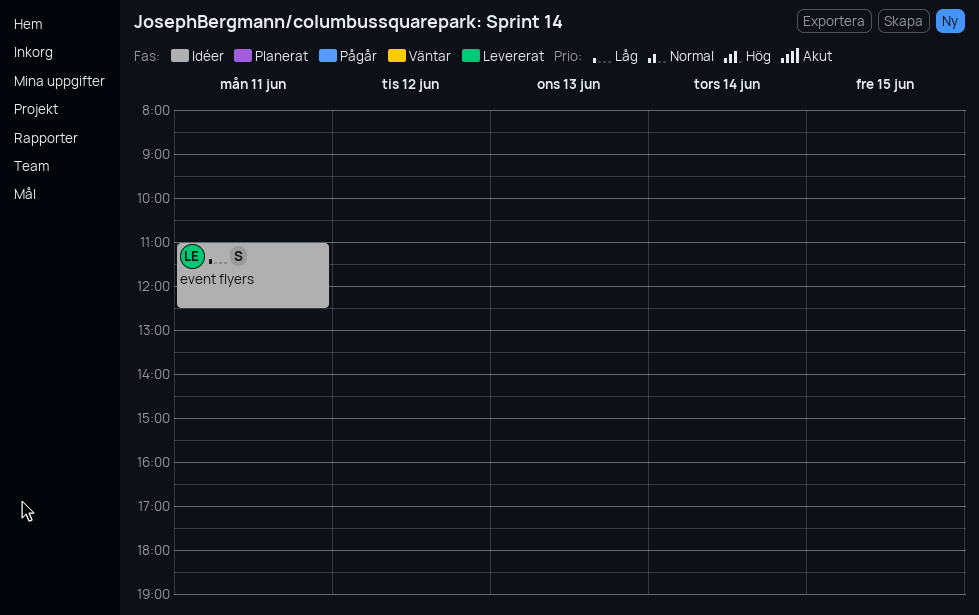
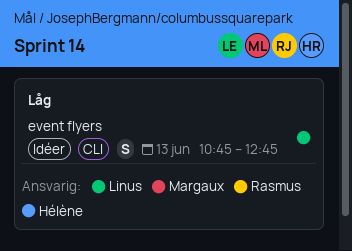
event flyers, day: Jun 11 -> Jun 13
event flyers, begins: 11:00 -> 10:45
event flyers, ends: 12:30 -> 12:45

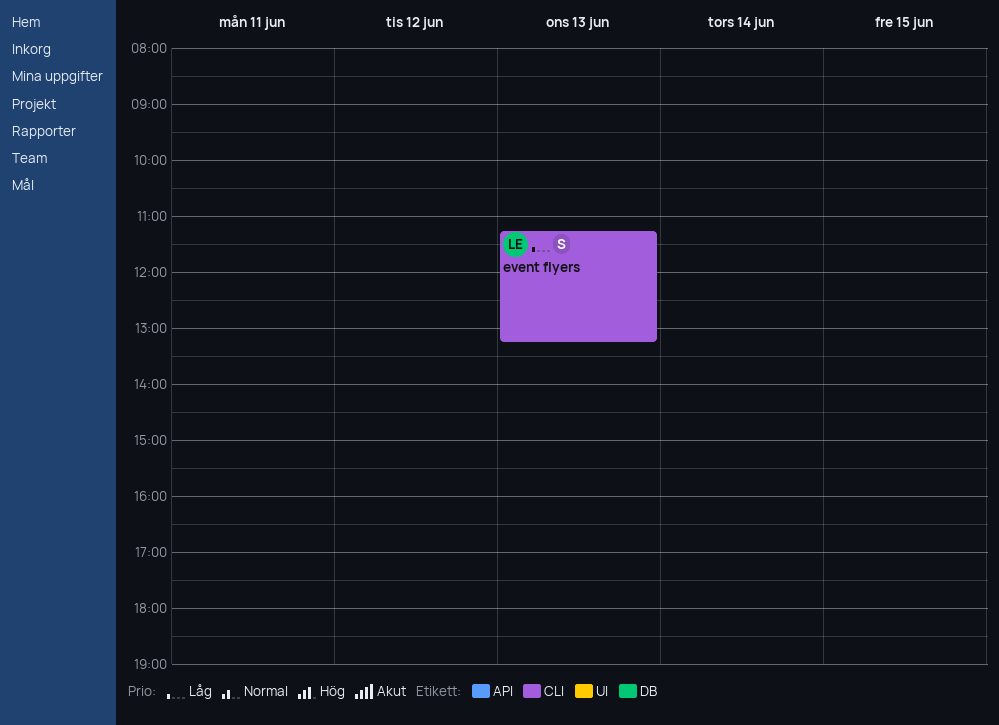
event flyers, begins: 10:45 -> 11:15
event flyers, ends: 12:45 -> 13:15

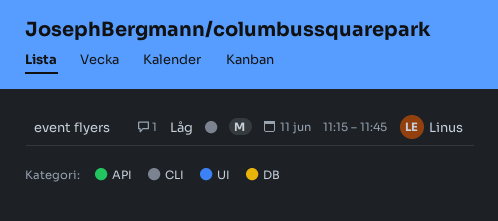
event flyers, estimate: S -> M
event flyers, day: Jun 13 -> Jun 11
event flyers, ends: 13:15 -> 11:45

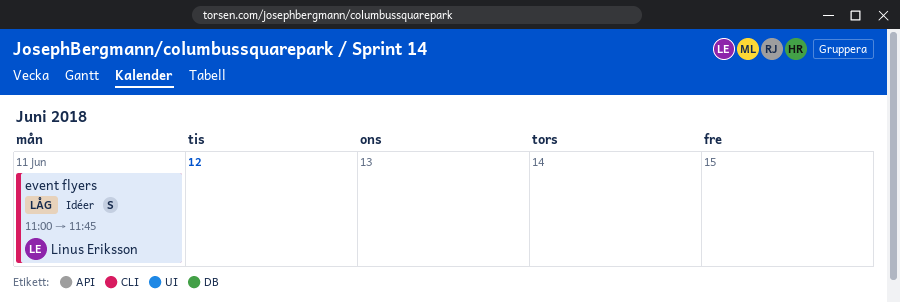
event flyers, estimate: M -> S
event flyers, begins: 11:15 -> 11:00

